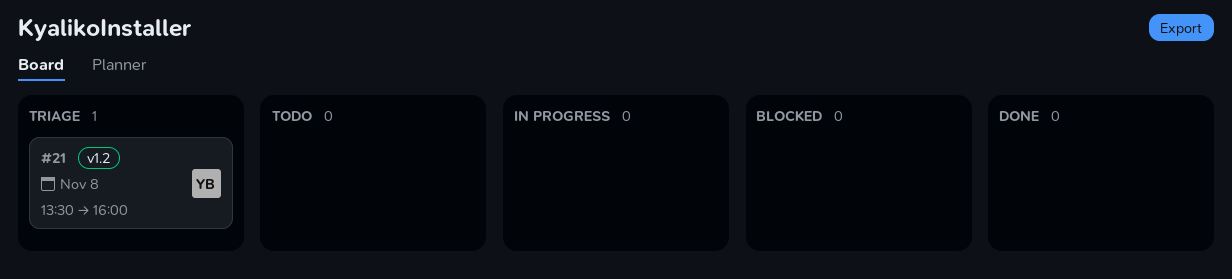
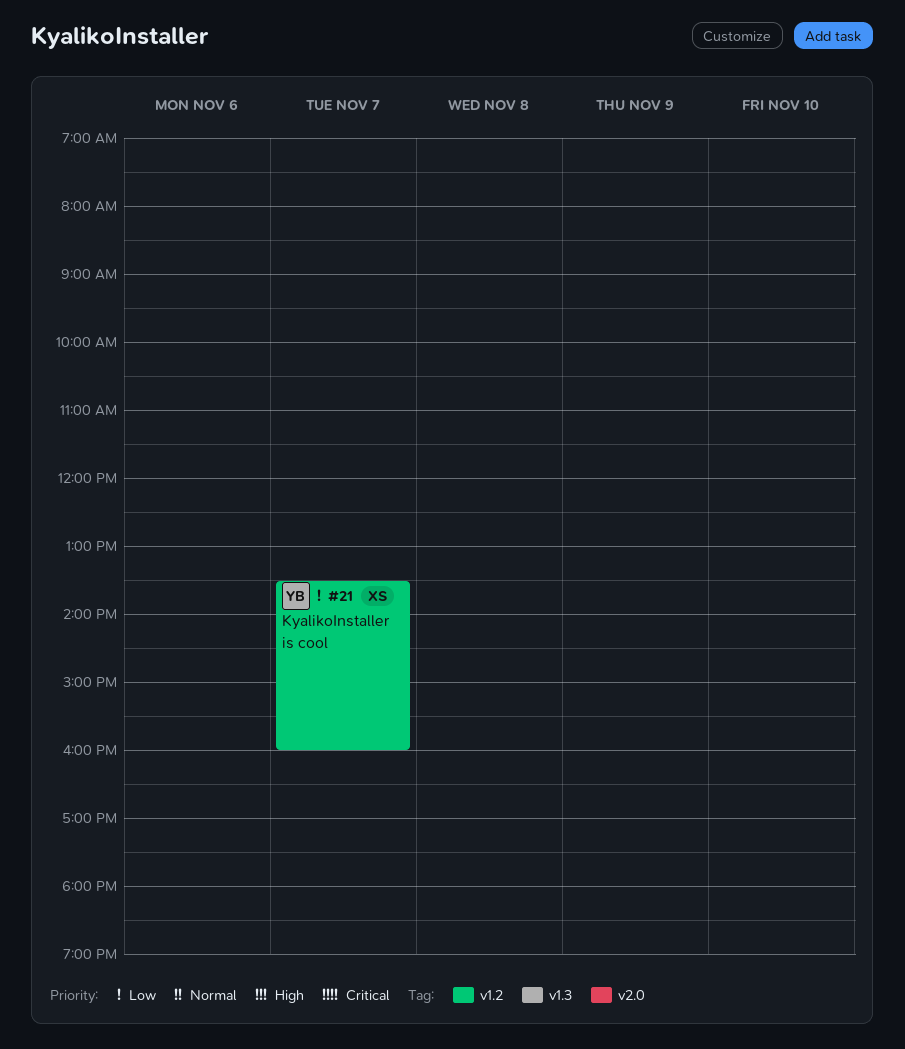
#21, day: Nov 8 -> Nov 7

